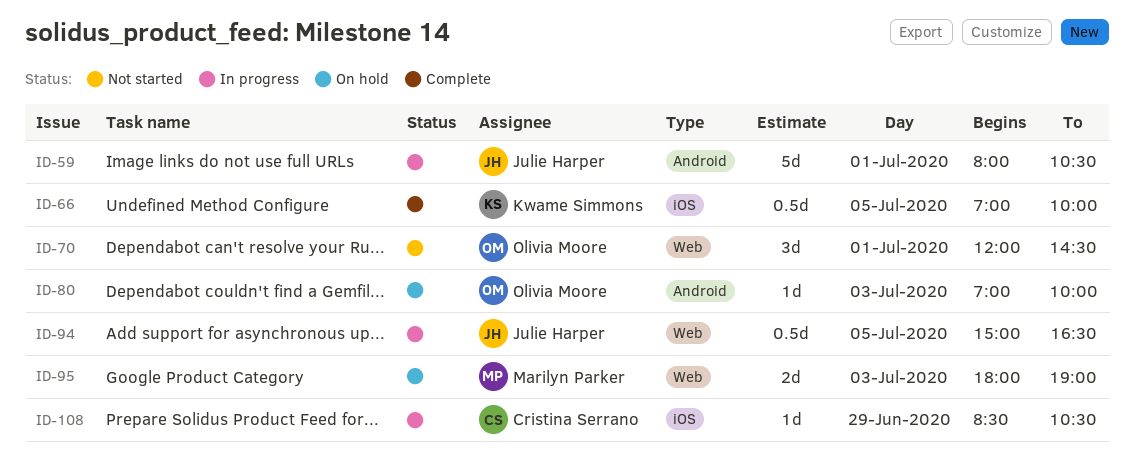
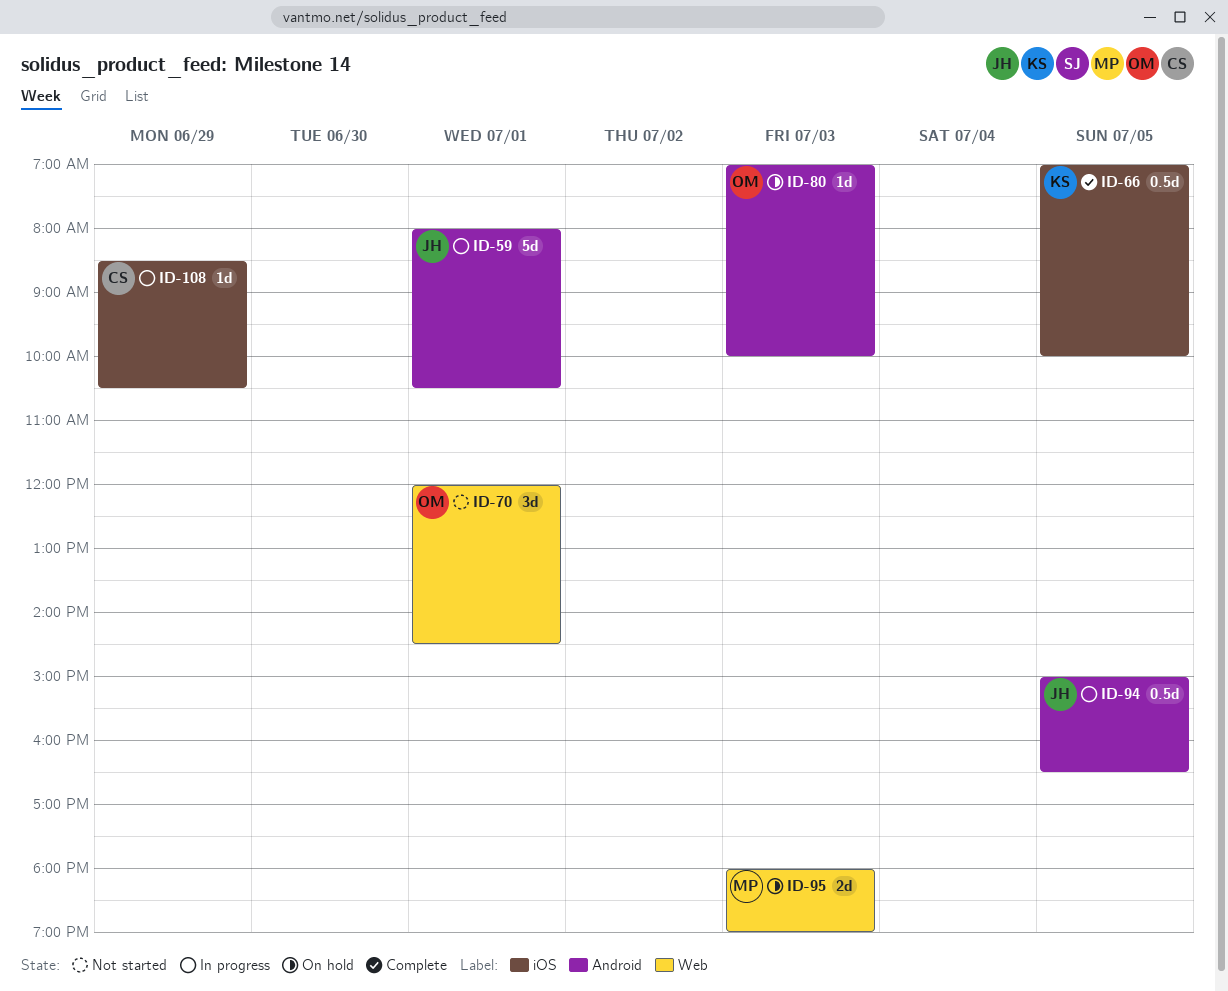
ID-94, label: Web -> Android

